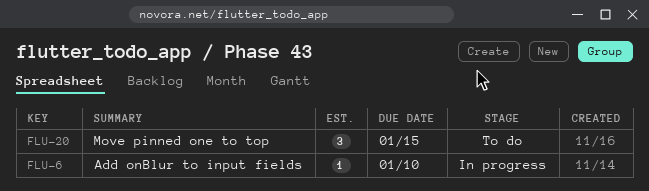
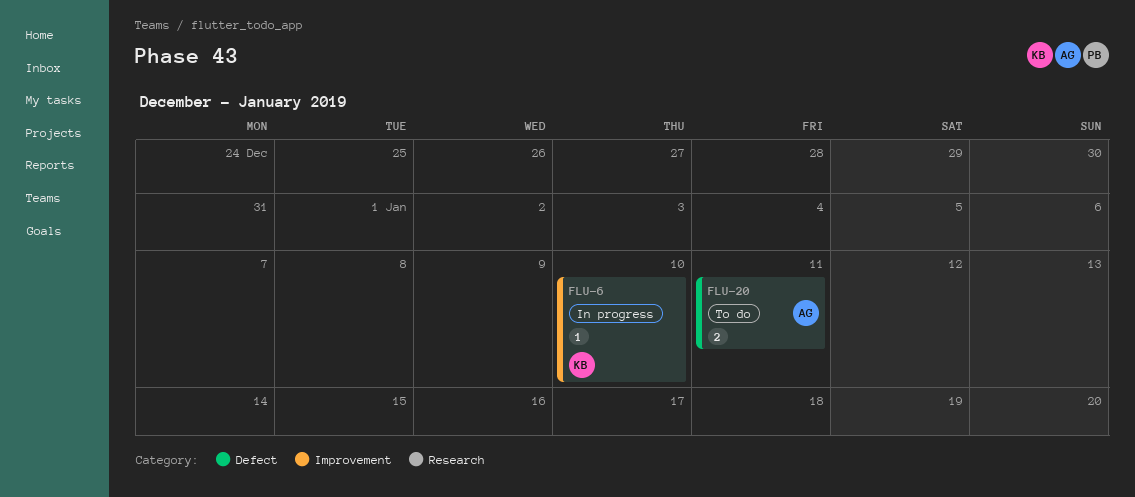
FLU-20, estimate: 3 -> 2
FLU-20, due: Jan 15 -> Jan 11

